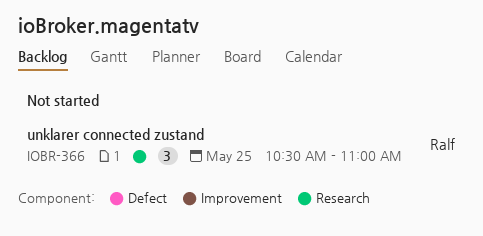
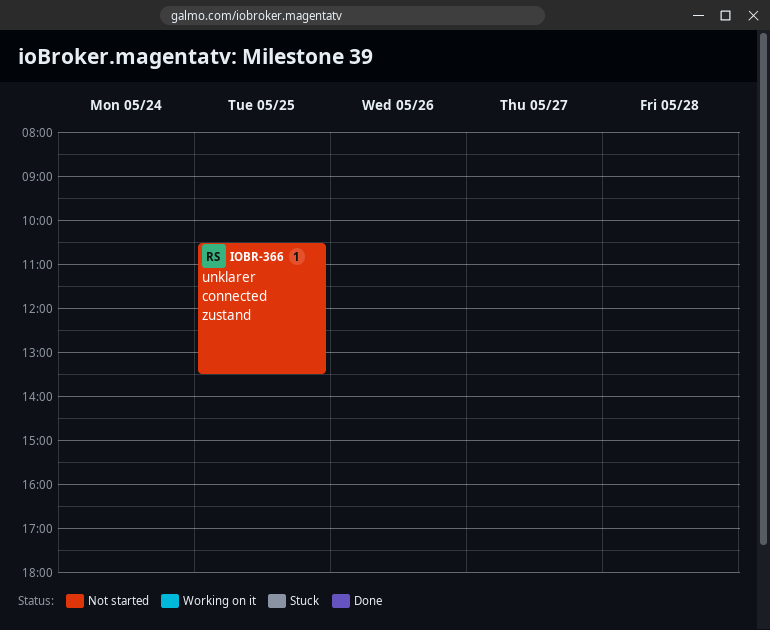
IOBR-366, estimate: 3 -> 1
IOBR-366, ends: 11:00 -> 13:30

